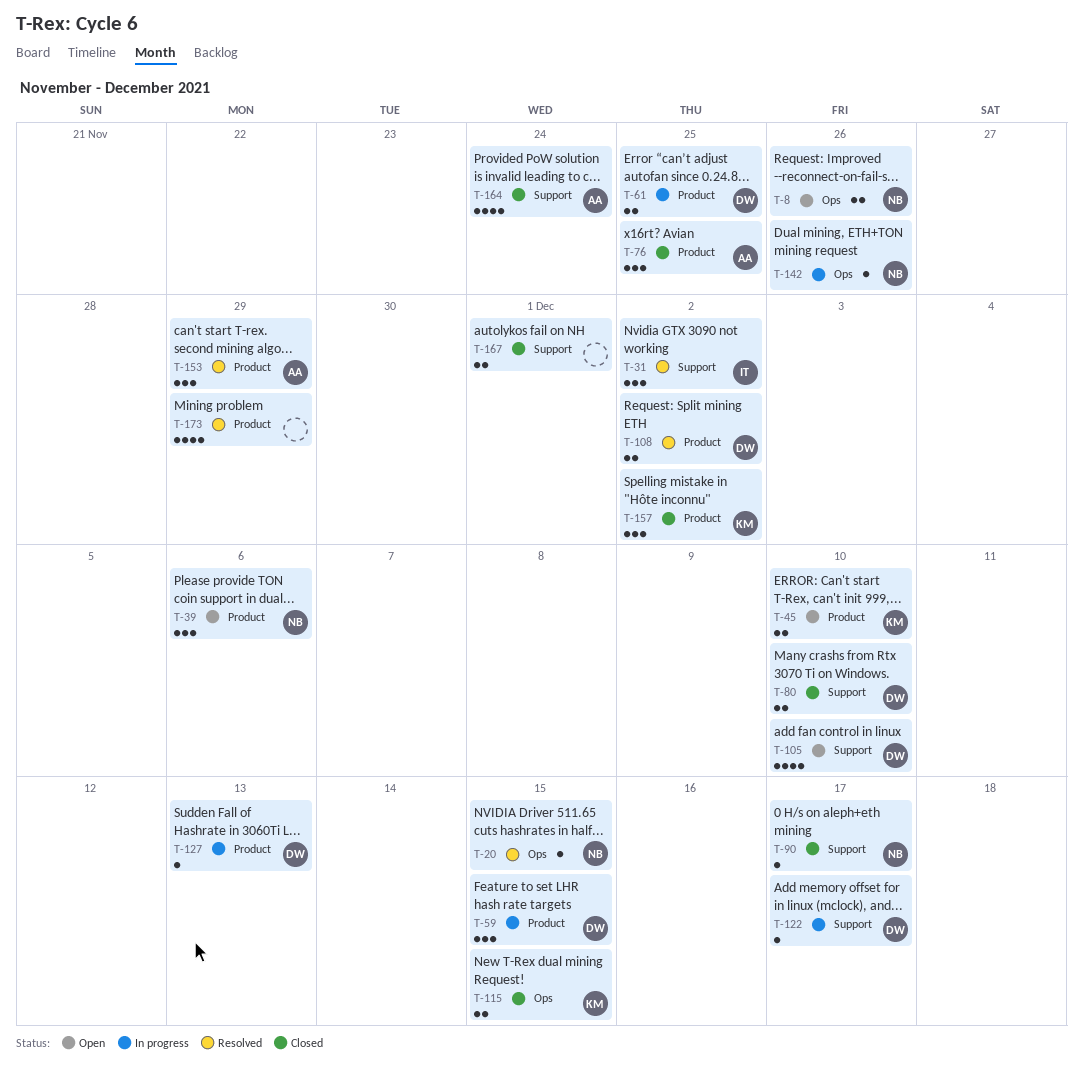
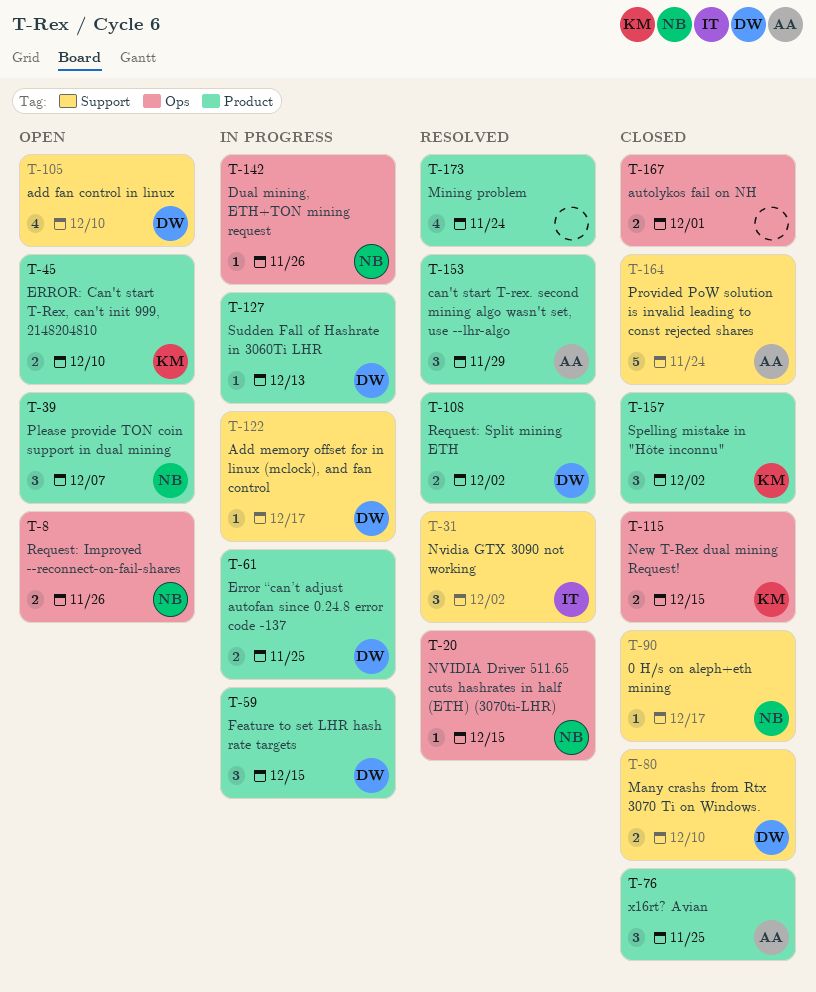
T-39, due: Dec 6 -> Dec 7
T-164, estimate: 4 -> 5
T-167, label: Support -> Ops
T-173, due: Nov 29 -> Nov 24

